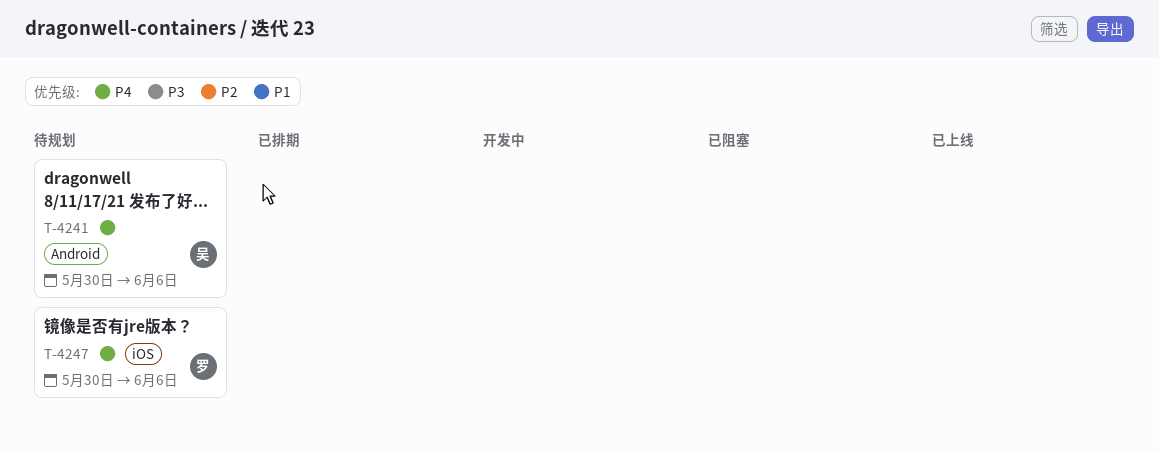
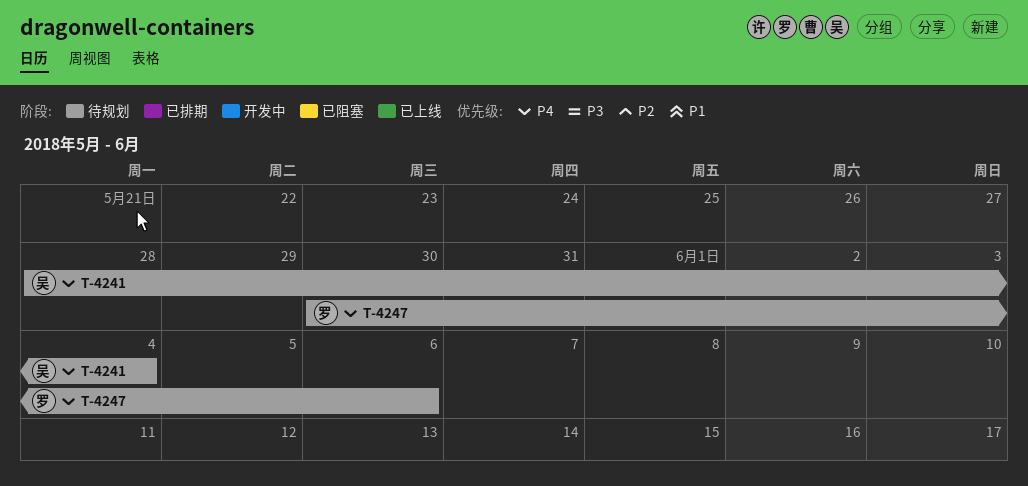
T-4241, start: May 30 -> May 28
T-4241, due: Jun 6 -> Jun 4

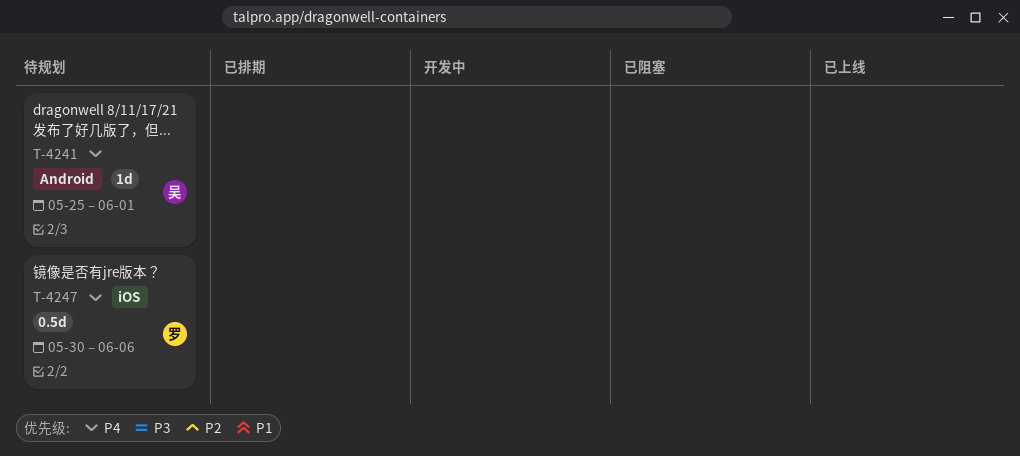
T-4241, start: May 28 -> May 25
T-4241, due: Jun 4 -> Jun 1

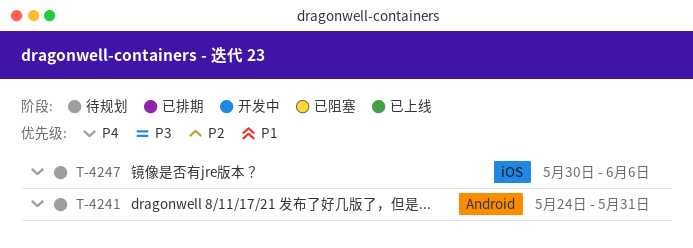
T-4241, start: May 25 -> May 24
T-4241, due: Jun 1 -> May 31

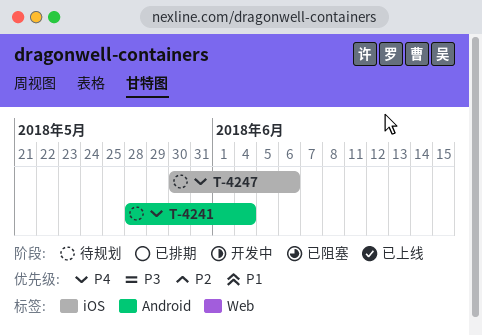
T-4241, start: May 24 -> May 28
T-4241, due: May 31 -> Jun 4

